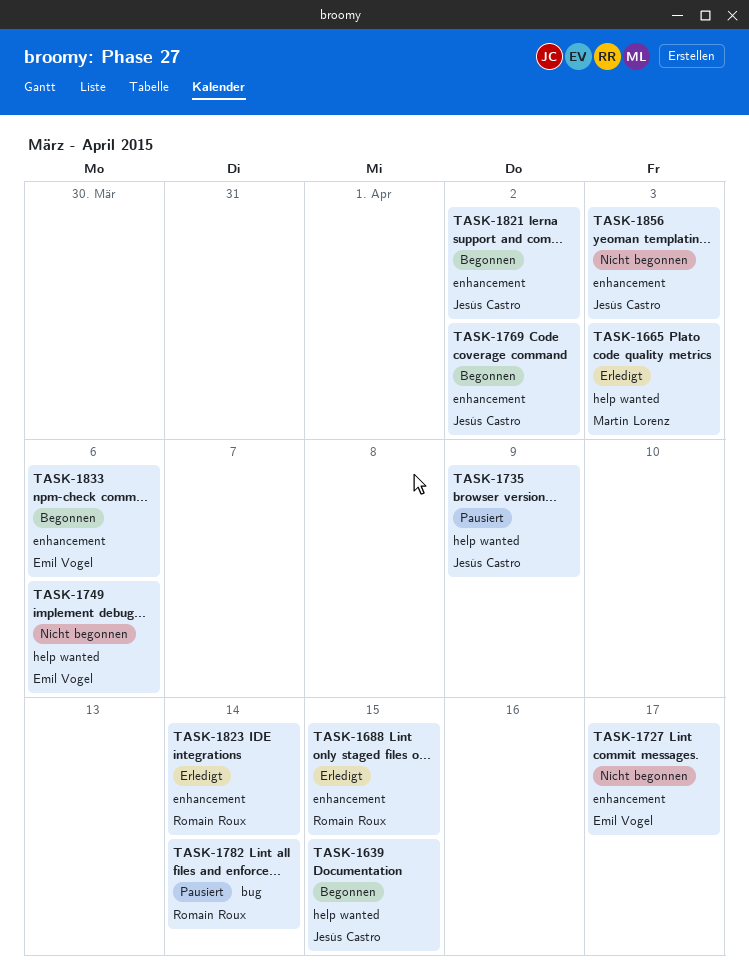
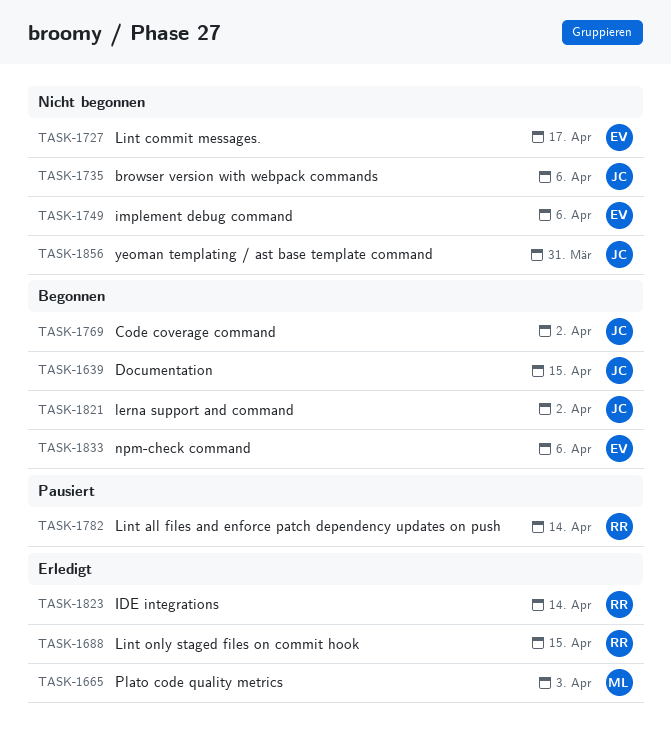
TASK-1735, status: Pausiert -> Nicht begonnen
TASK-1735, due: Apr 9 -> Apr 6
TASK-1856, due: Apr 3 -> Mar 31

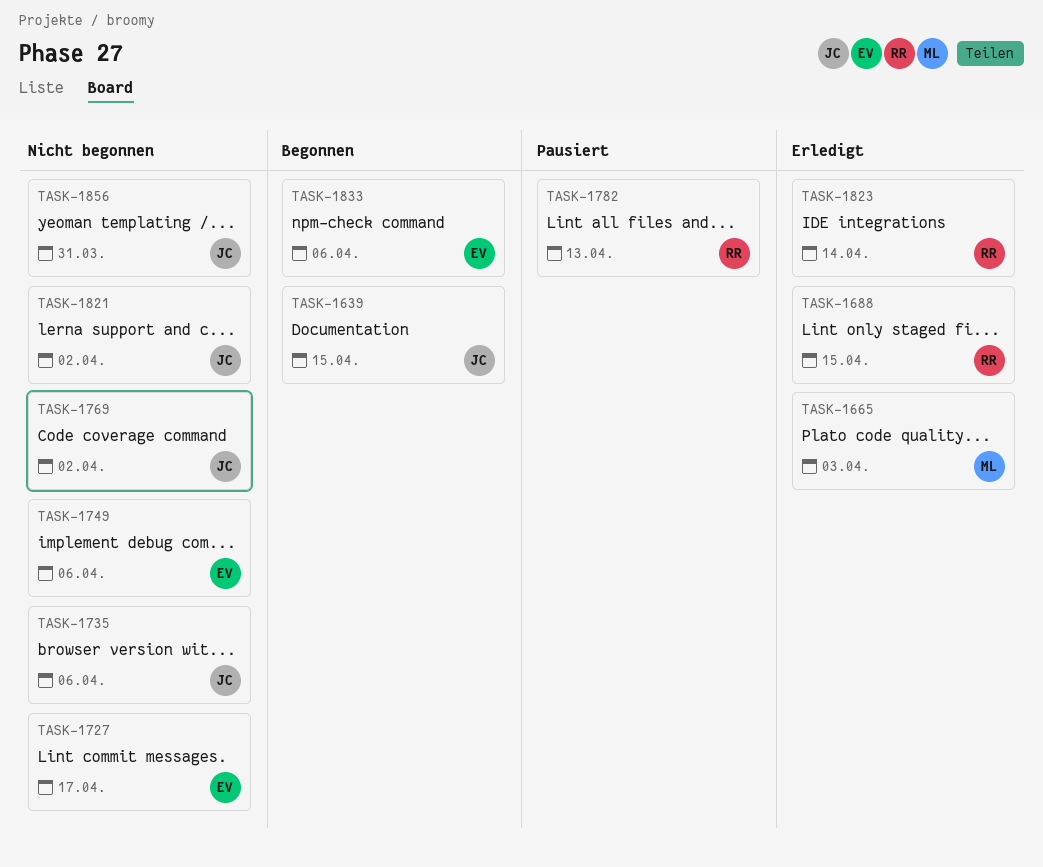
TASK-1769, status: Begonnen -> Nicht begonnen
TASK-1782, due: Apr 14 -> Apr 13
TASK-1821, status: Begonnen -> Nicht begonnen

